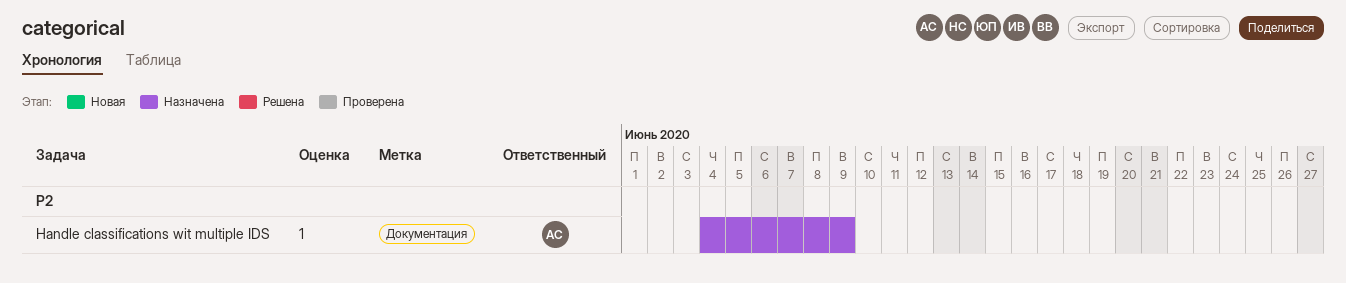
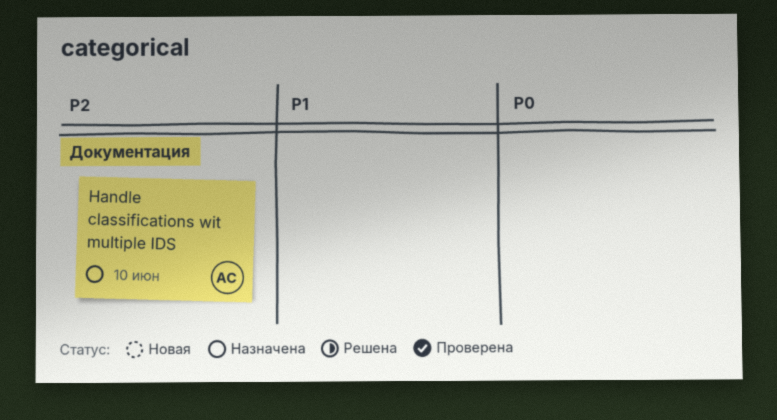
Handle classifications wit multiple IDS, due: Jun 9 -> Jun 10

